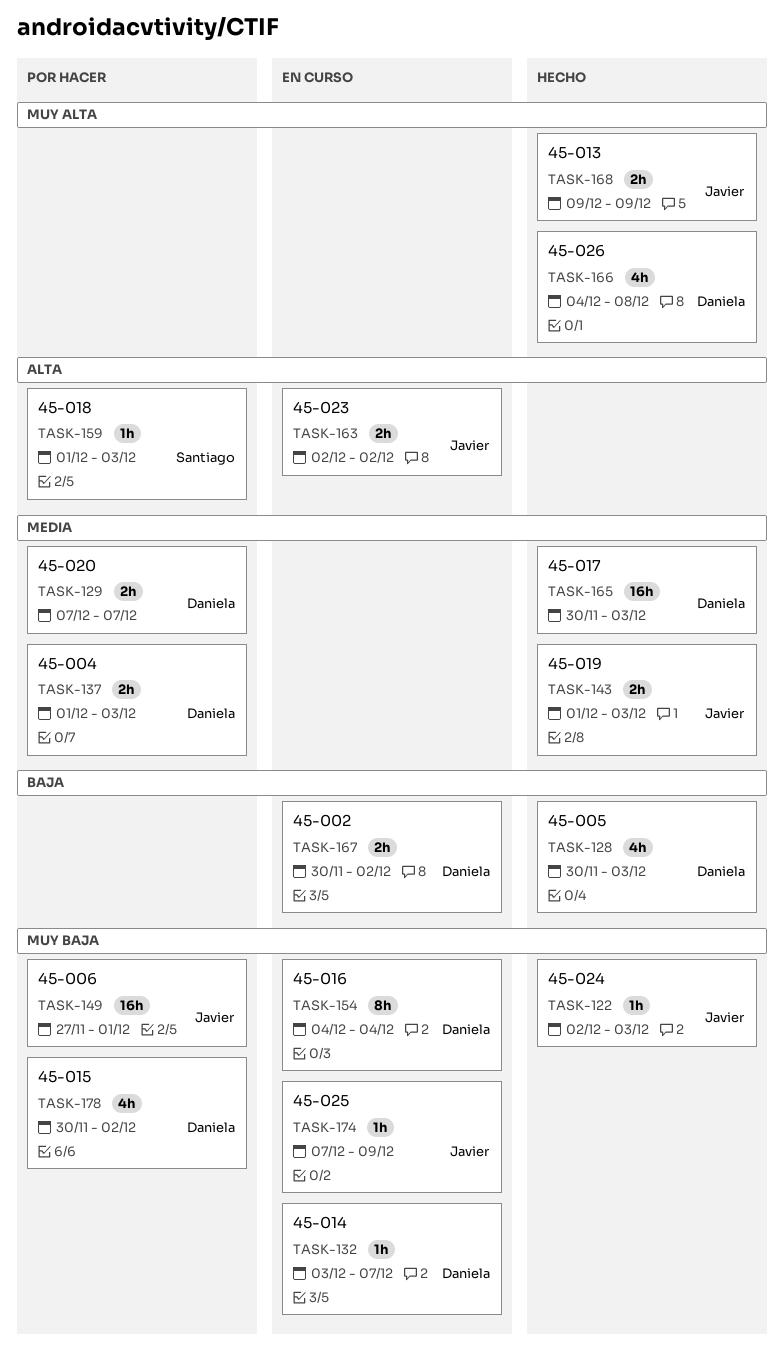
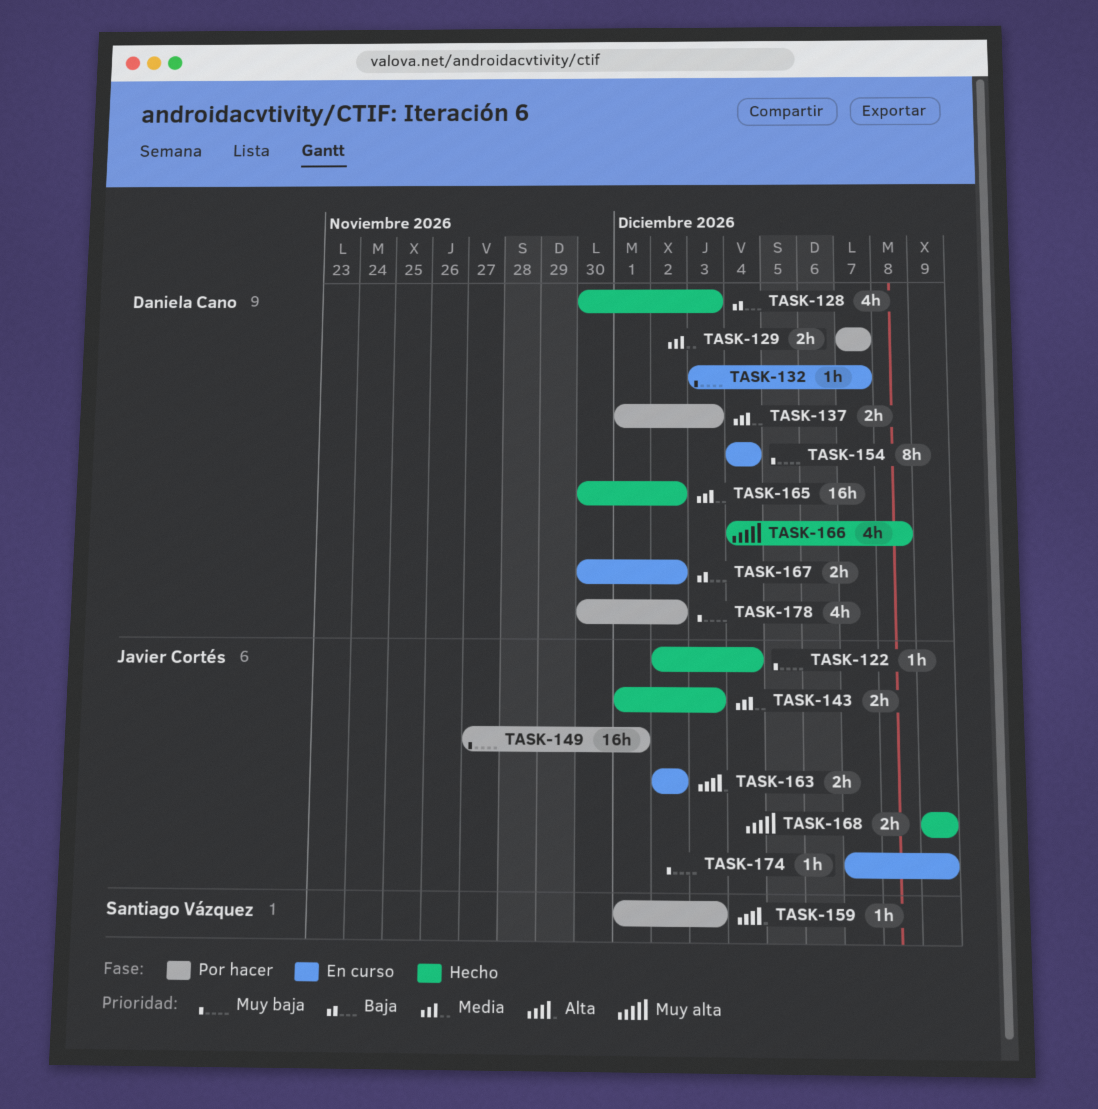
TASK-122, due: Dec 3 -> Dec 4
TASK-165, due: Dec 3 -> Dec 2

